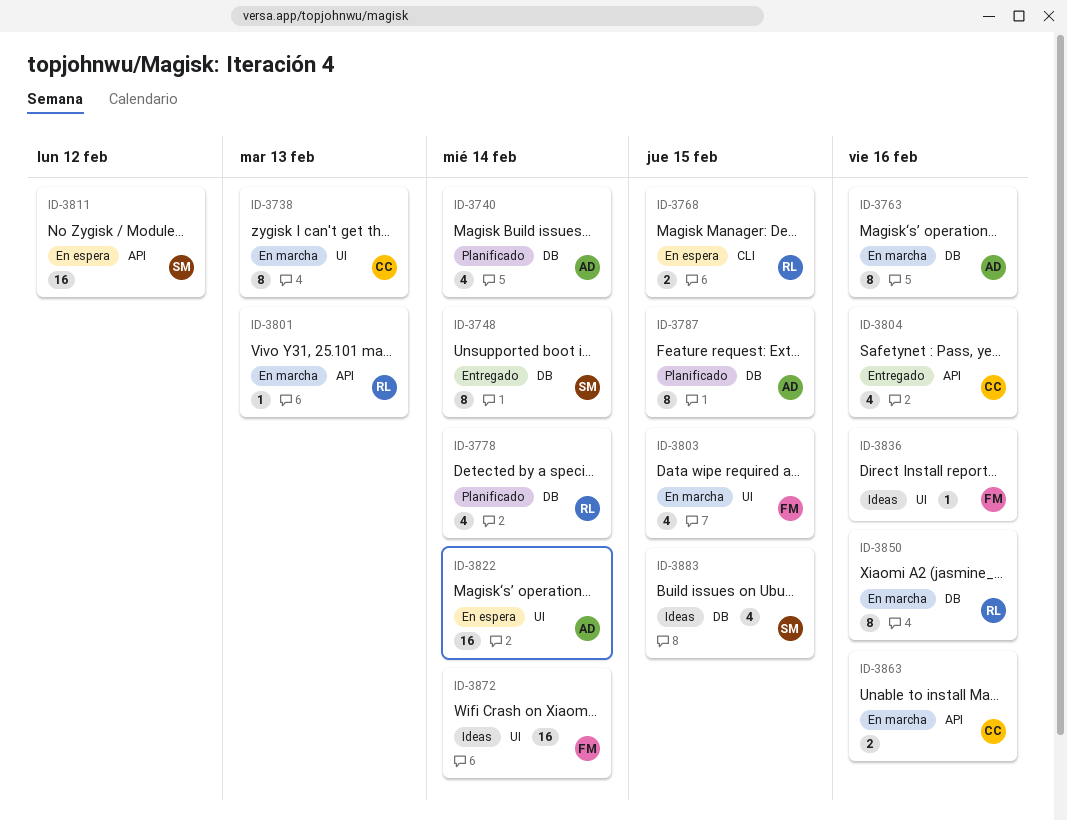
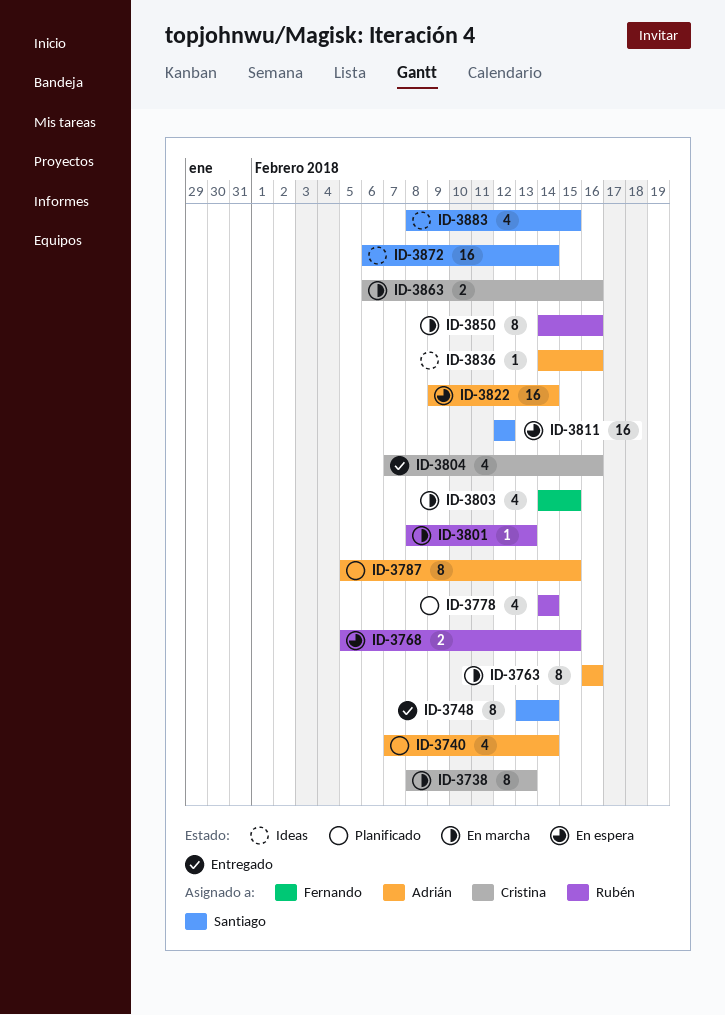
ID-3836, owner: Fernando -> Adrián
ID-3872, owner: Fernando -> Santiago

